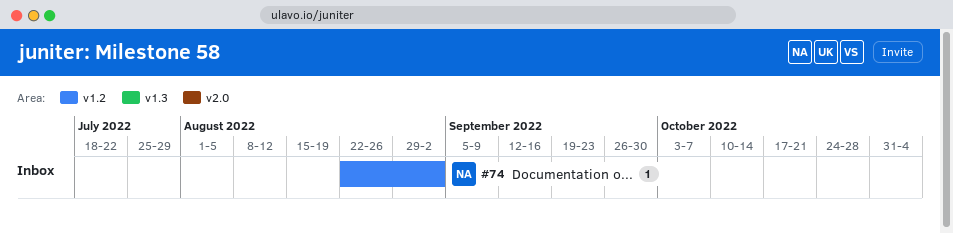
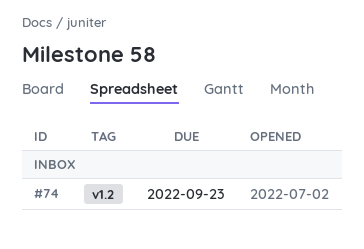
#74, due: Sep 2 -> Sep 23

